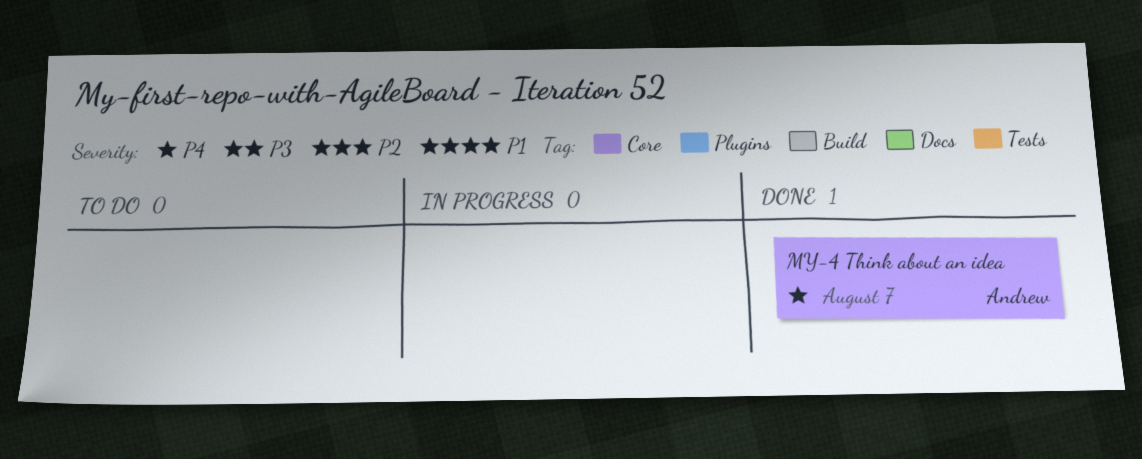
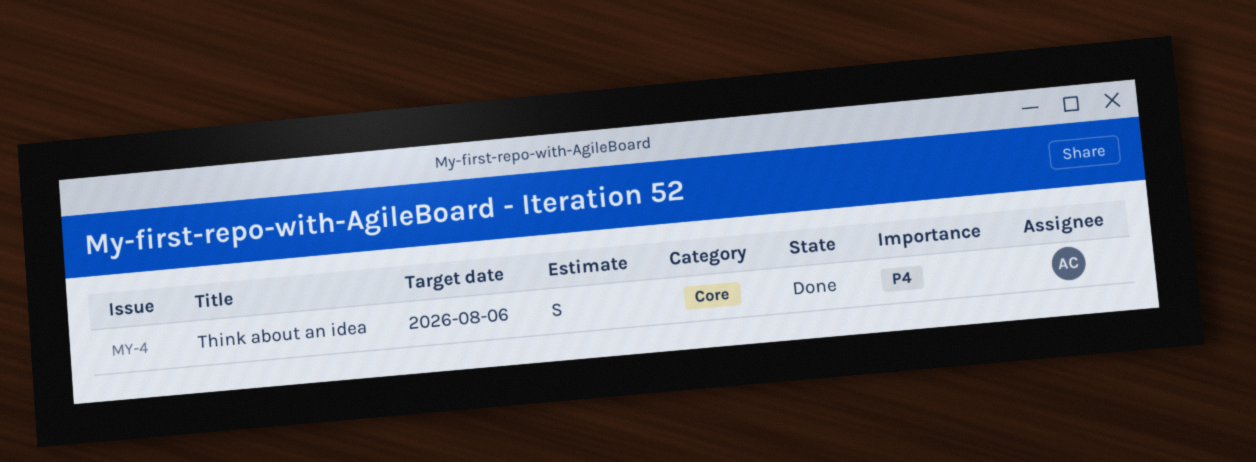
MY-4, due: Aug 7 -> Aug 6

